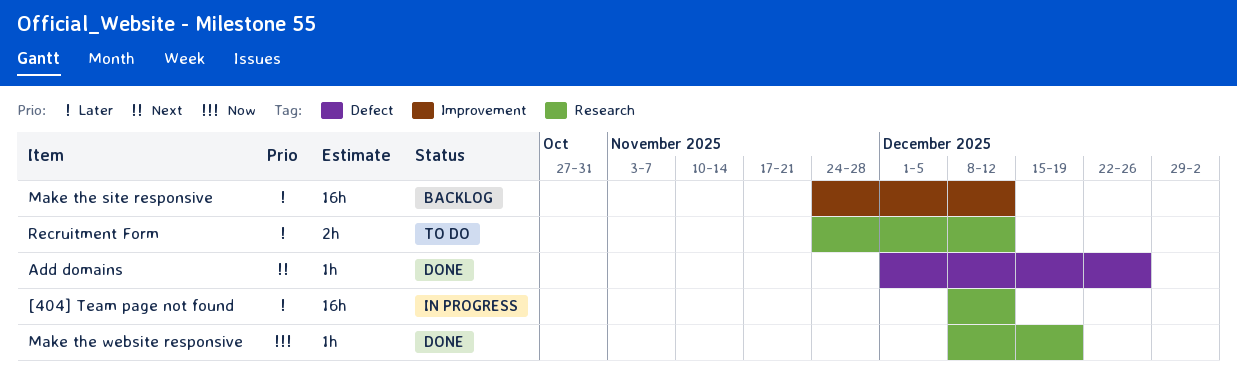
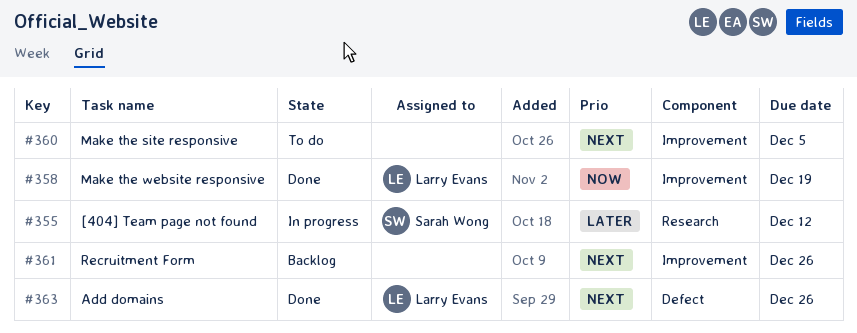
Make the site responsive, status: Backlog -> To do
Make the site responsive, priority: Later -> Next
Make the site responsive, due: Dec 12 -> Dec 5
Make the website responsive, label: Research -> Improvement
Recruitment Form, status: To do -> Backlog
Recruitment Form, priority: Later -> Next
Recruitment Form, label: Research -> Improvement
Recruitment Form, due: Dec 12 -> Dec 26

